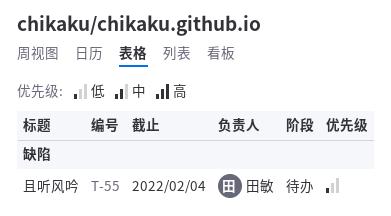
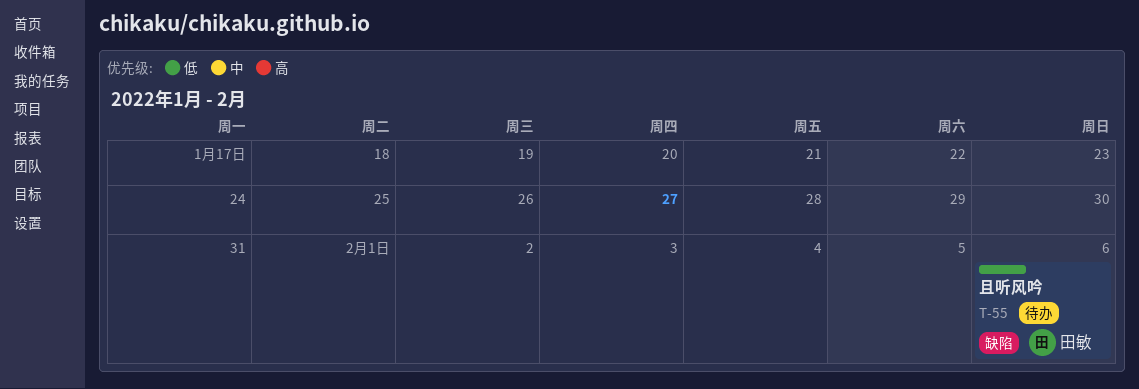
T-55, due: Feb 4 -> Feb 6

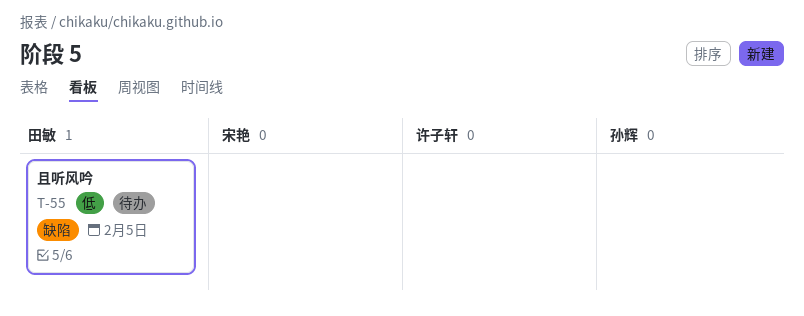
T-55, due: Feb 6 -> Feb 5

